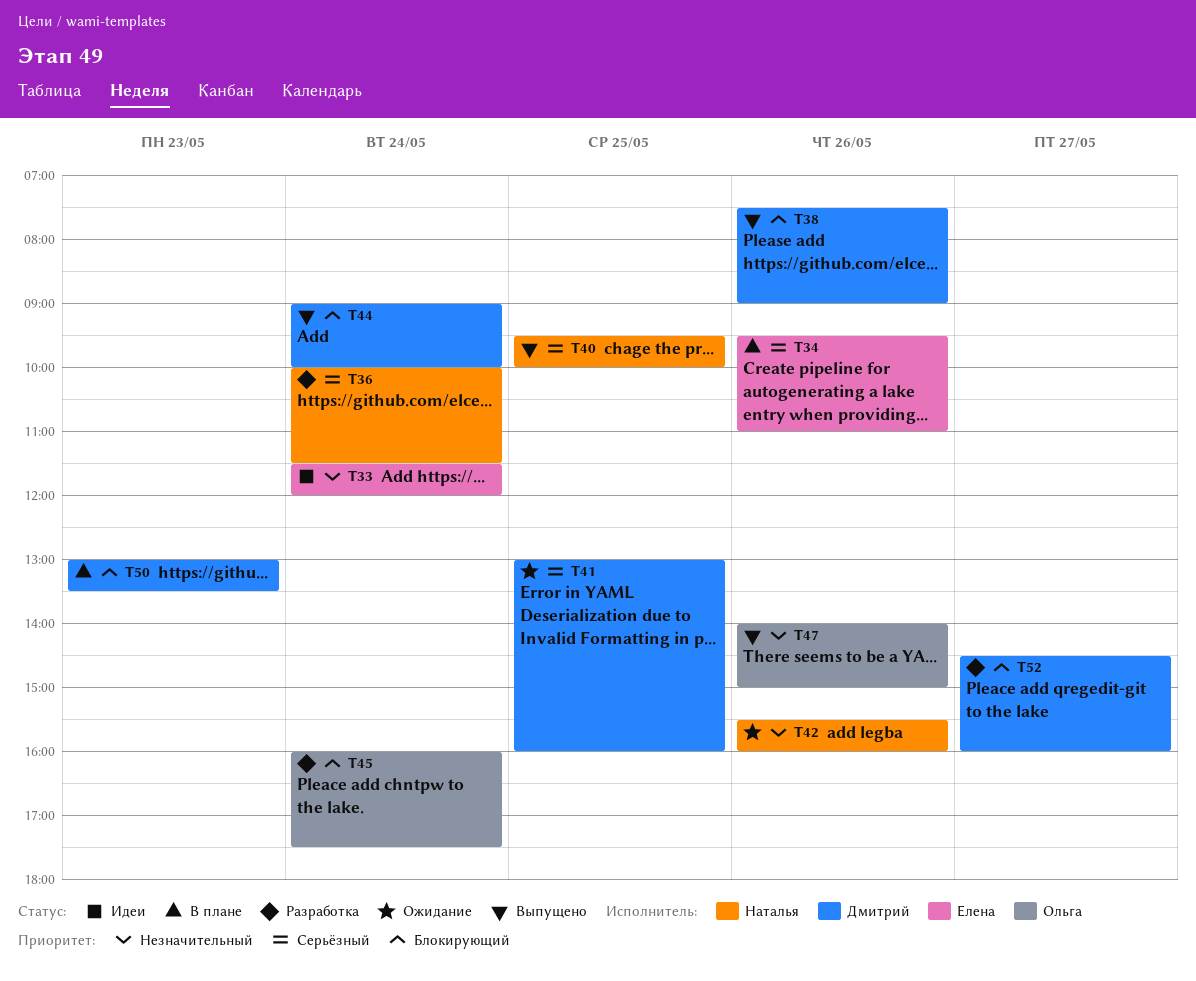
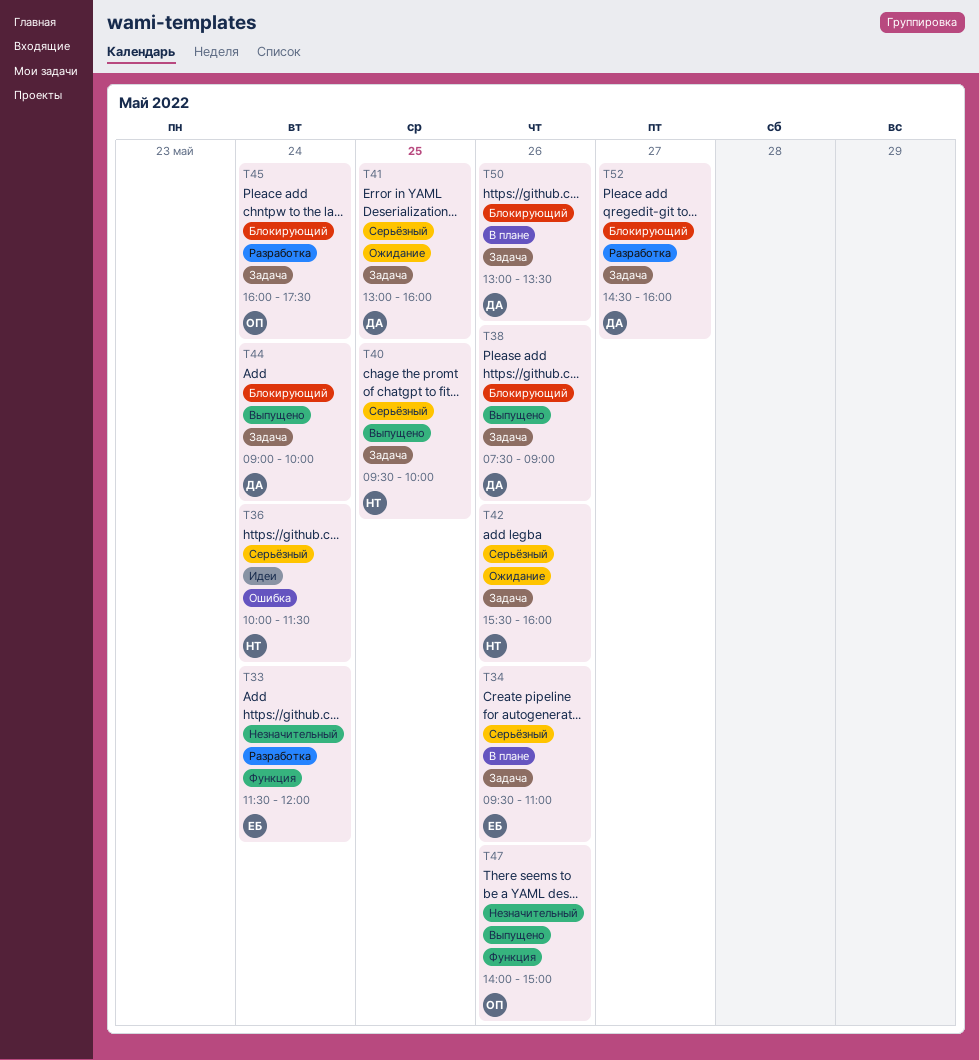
T33, status: Идеи -> Разработка
T36, status: Разработка -> Идеи
T42, priority: Незначительный -> Серьёзный
T50, day: May 23 -> May 26

